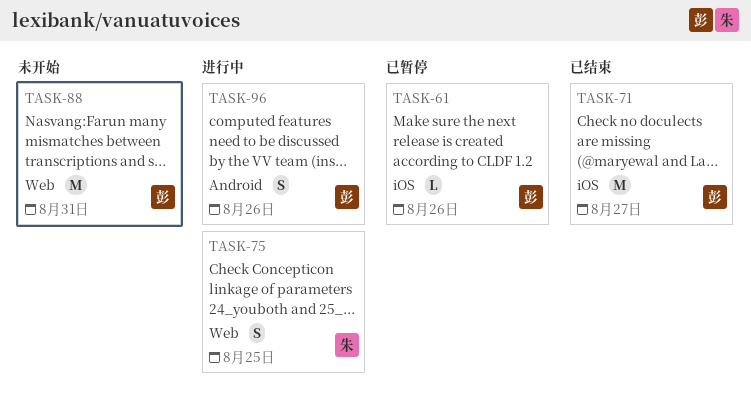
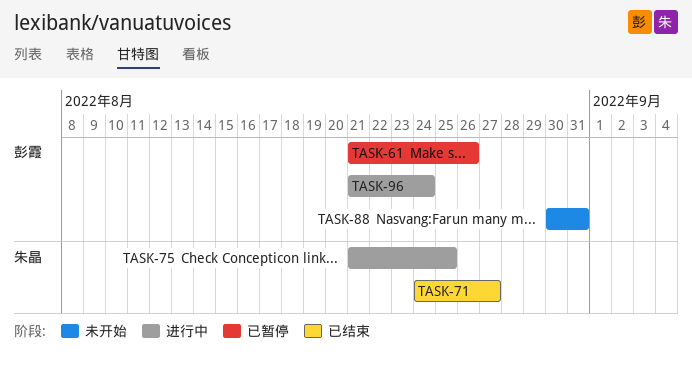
TASK-71, owner: 彭霞 -> 朱晶
TASK-96, due: Aug 26 -> Aug 24

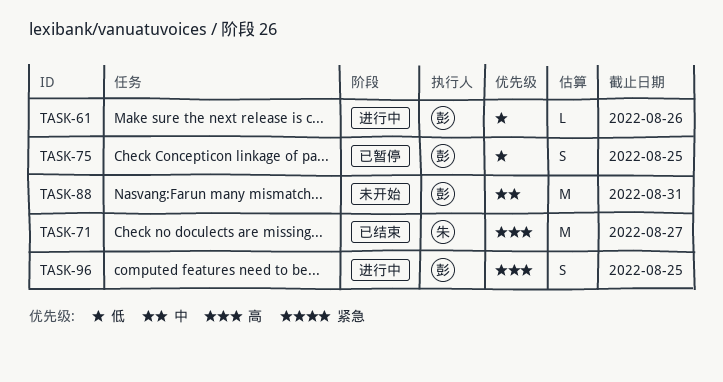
TASK-61, status: 已暂停 -> 进行中
TASK-75, status: 进行中 -> 已暂停
TASK-75, owner: 朱晶 -> 彭霞
TASK-96, due: Aug 24 -> Aug 25

